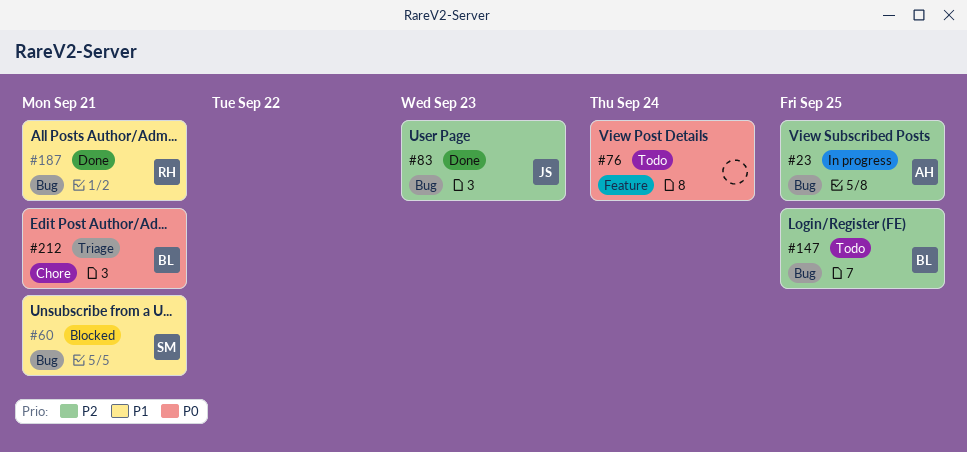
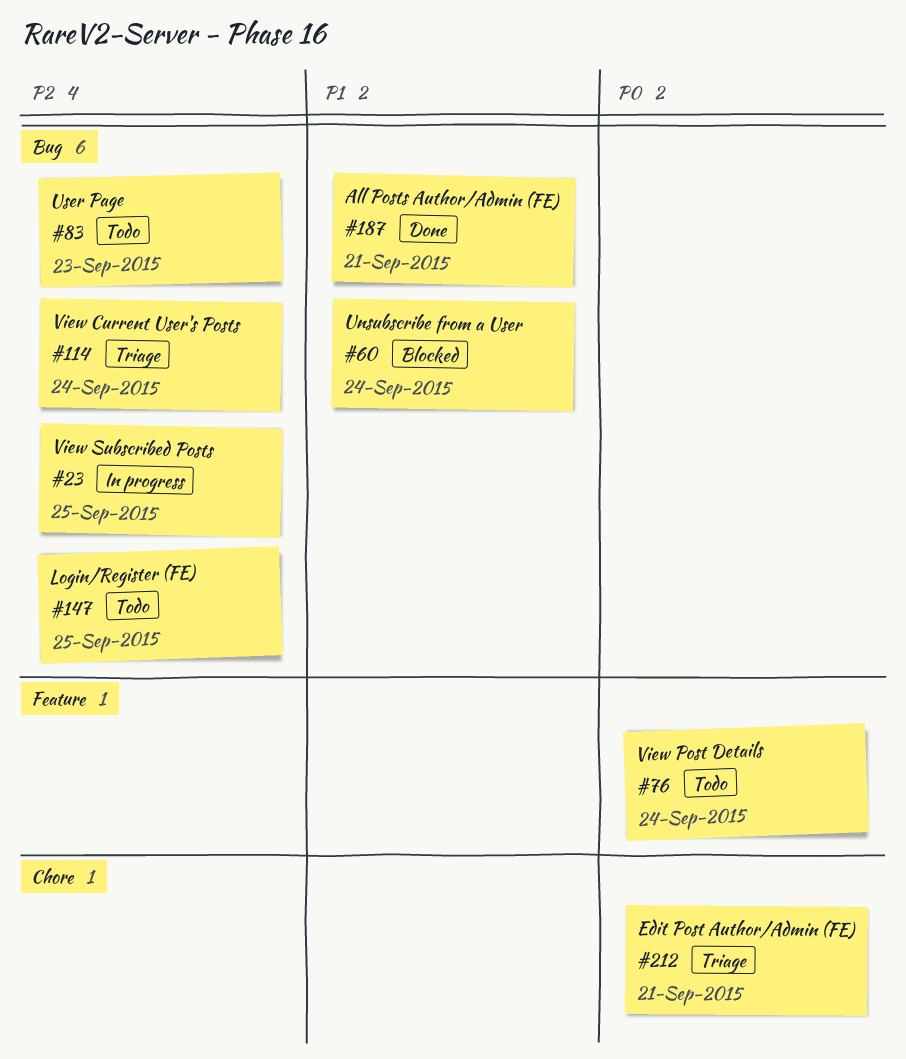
#60, due: Sep 21 -> Sep 24
#83, status: Done -> Todo
#114: none -> present

